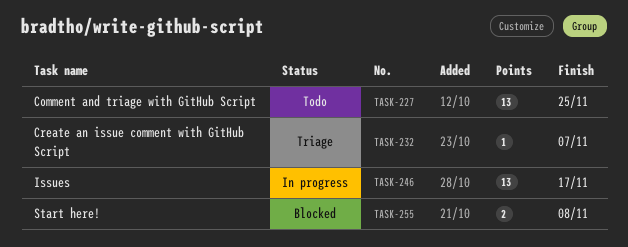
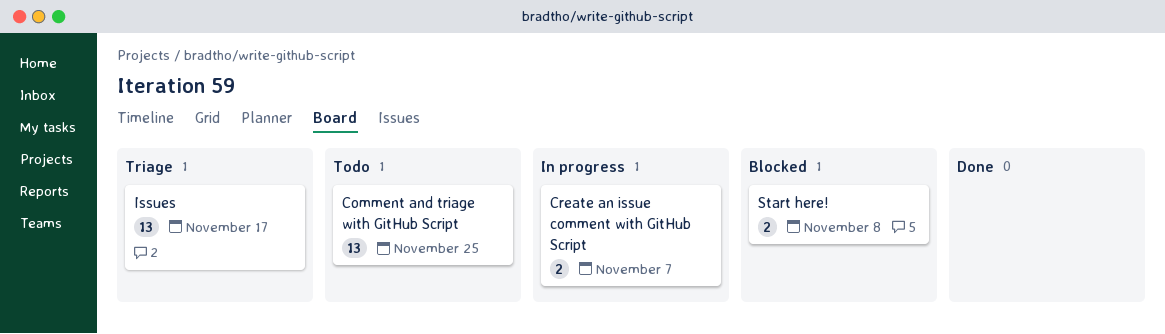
Create an issue comment with GitHub Script, status: Triage -> In progress
Create an issue comment with GitHub Script, estimate: 1 -> 2
Issues, status: In progress -> Triage

